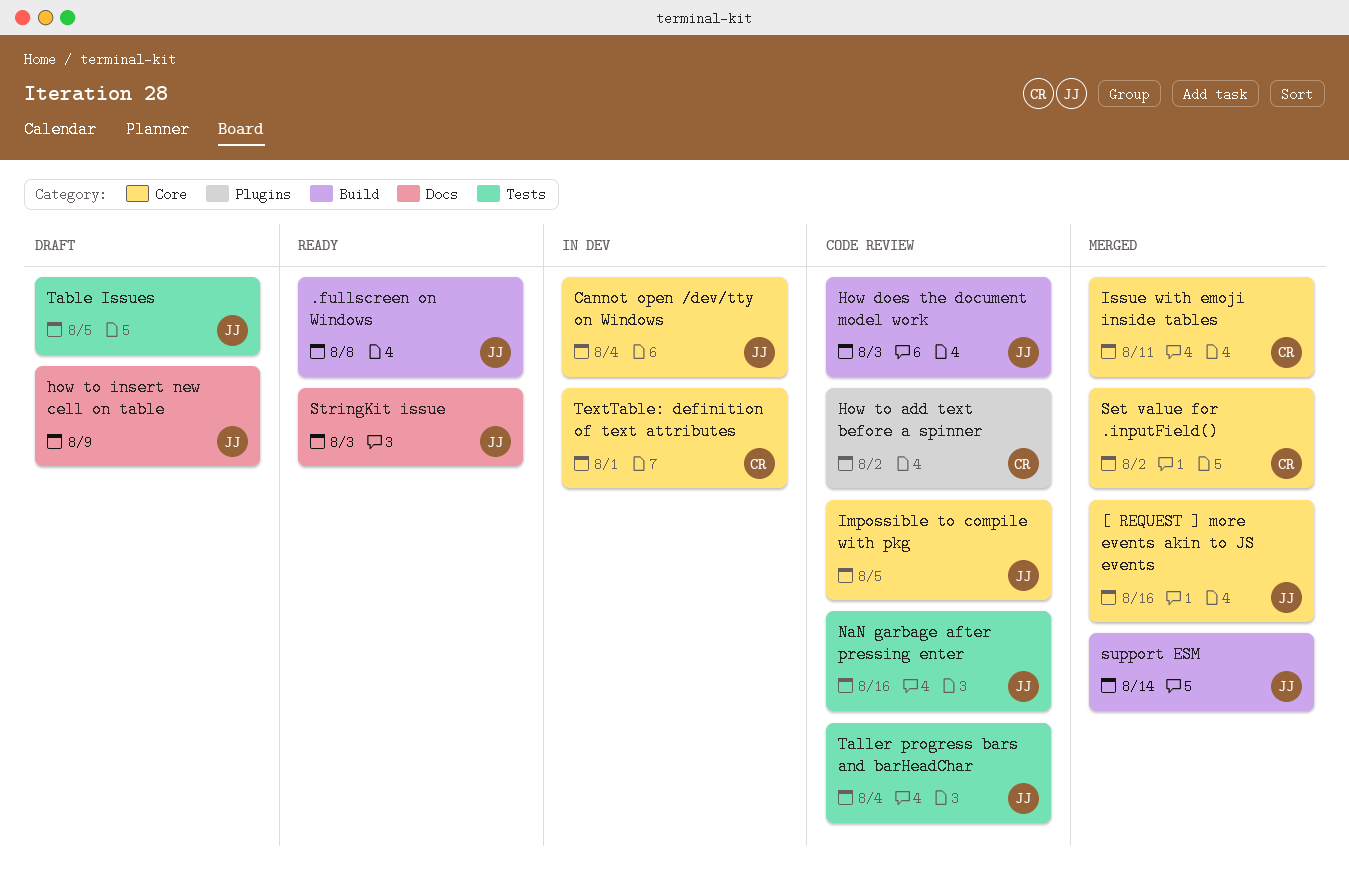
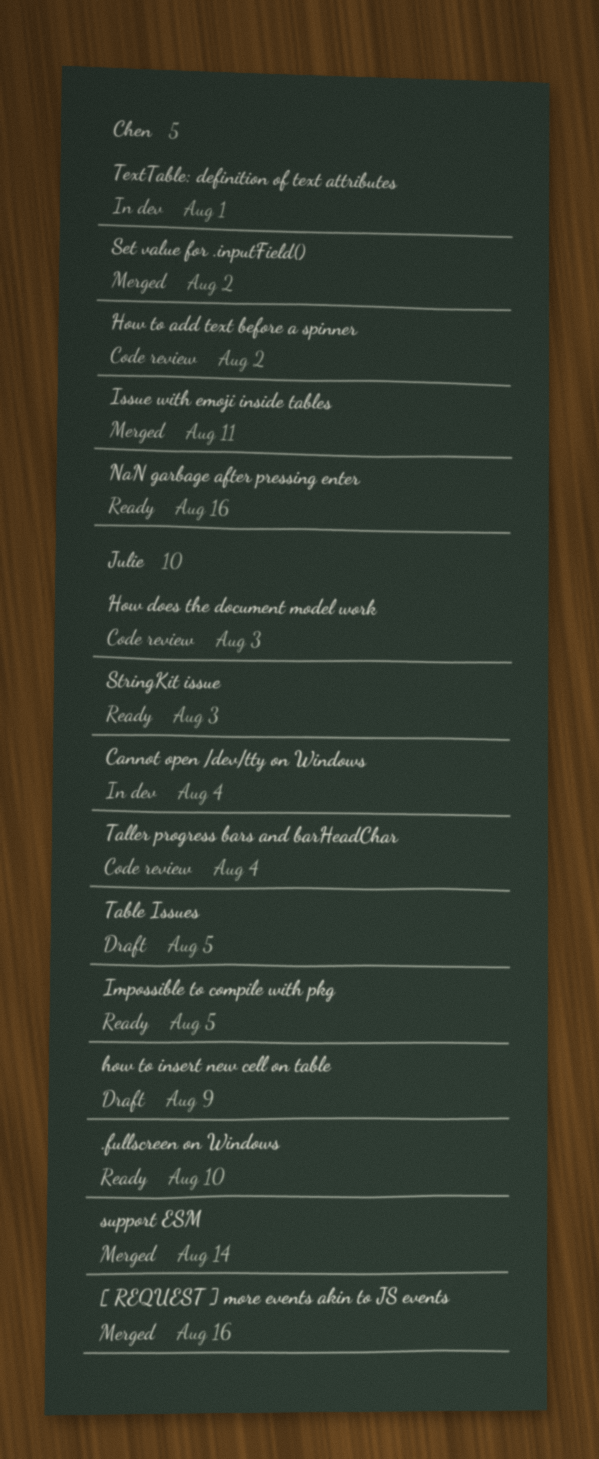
.fullscreen on Windows, due: Aug 8 -> Aug 10
Impossible to compile with pkg, status: Code review -> Ready
NaN garbage after pressing enter, status: Code review -> Ready
NaN garbage after pressing enter, owner: Julie -> Chen

